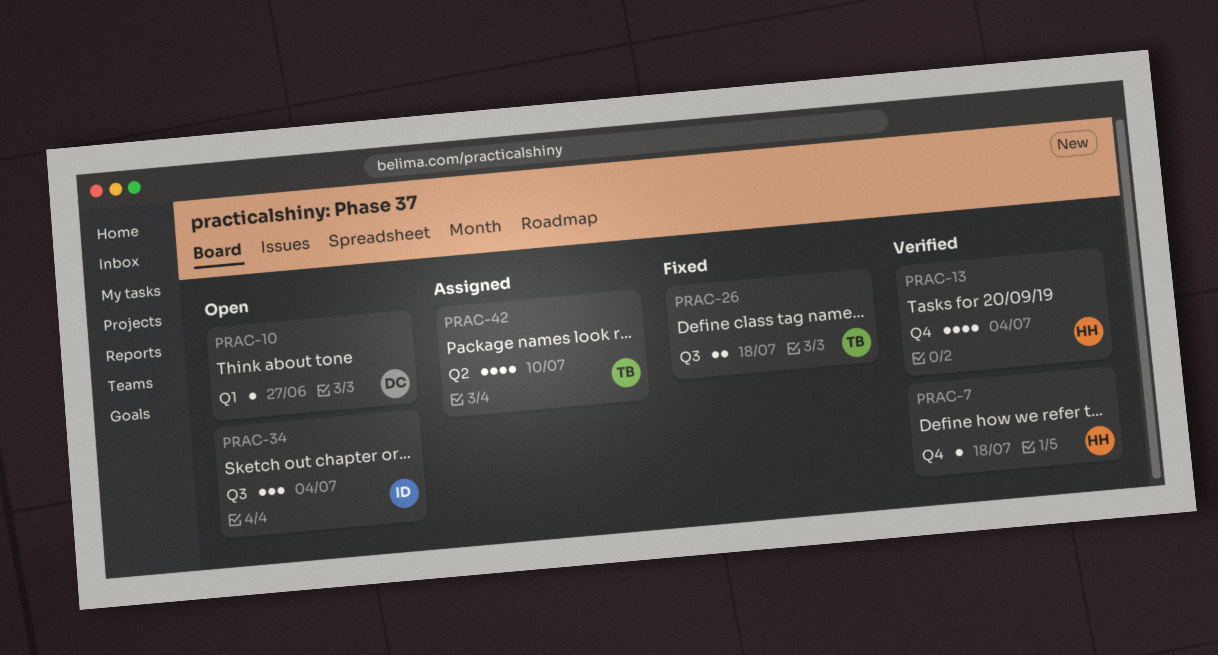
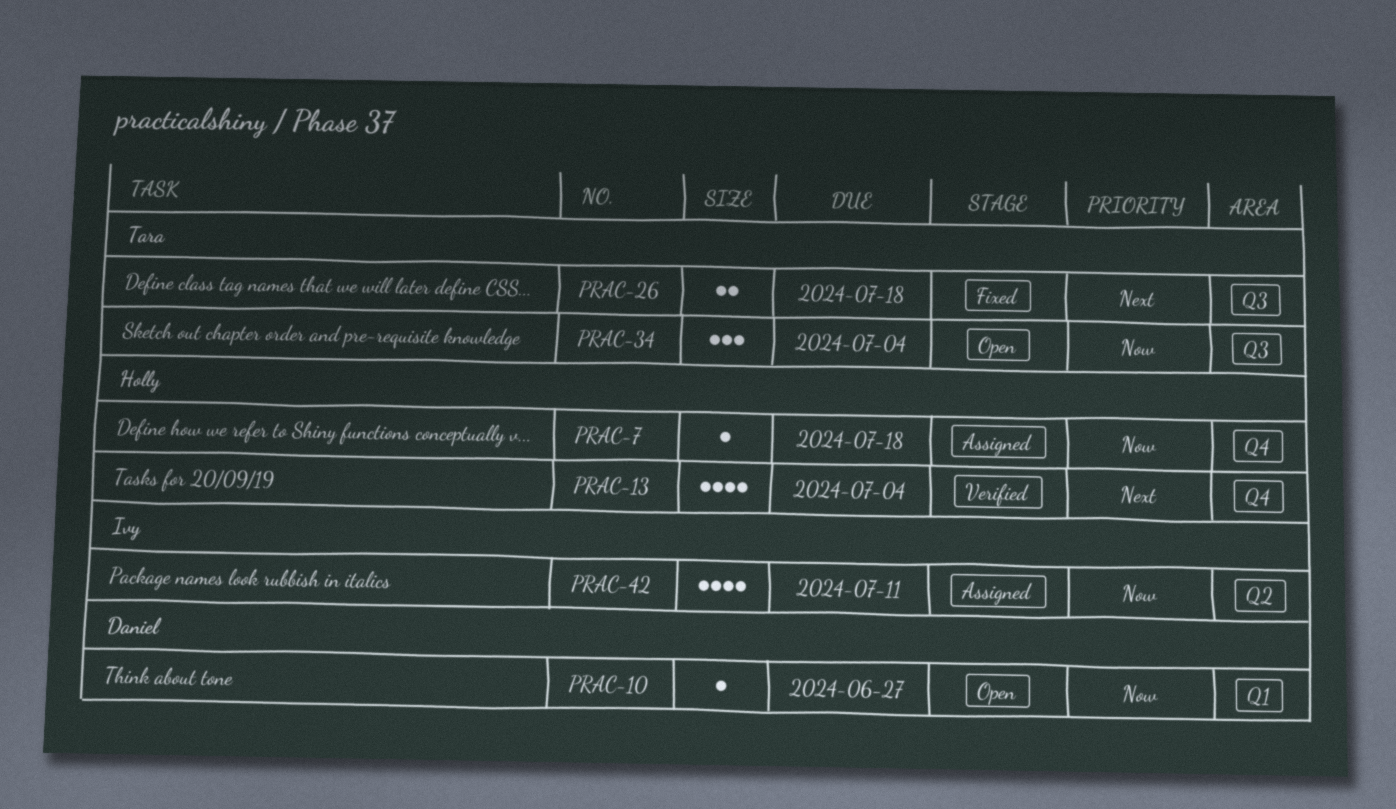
PRAC-7, status: Verified -> Assigned
PRAC-34, owner: Ivy -> Tara
PRAC-42, owner: Tara -> Ivy
PRAC-42, due: Jul 10 -> Jul 11

